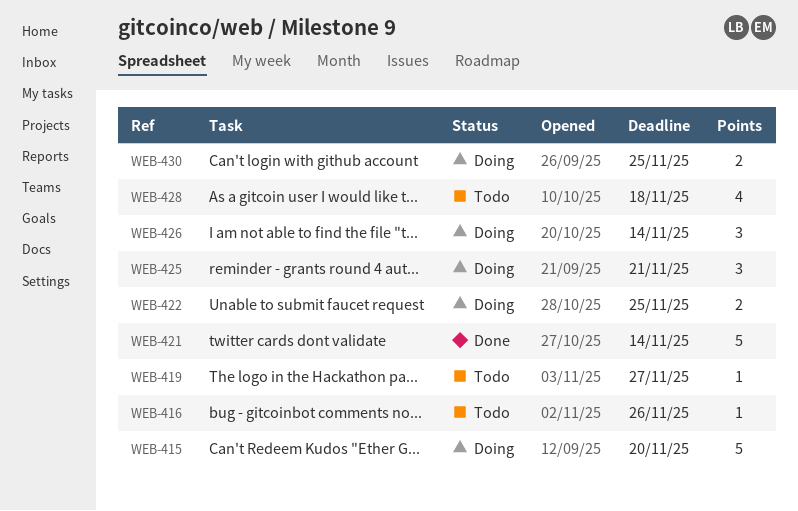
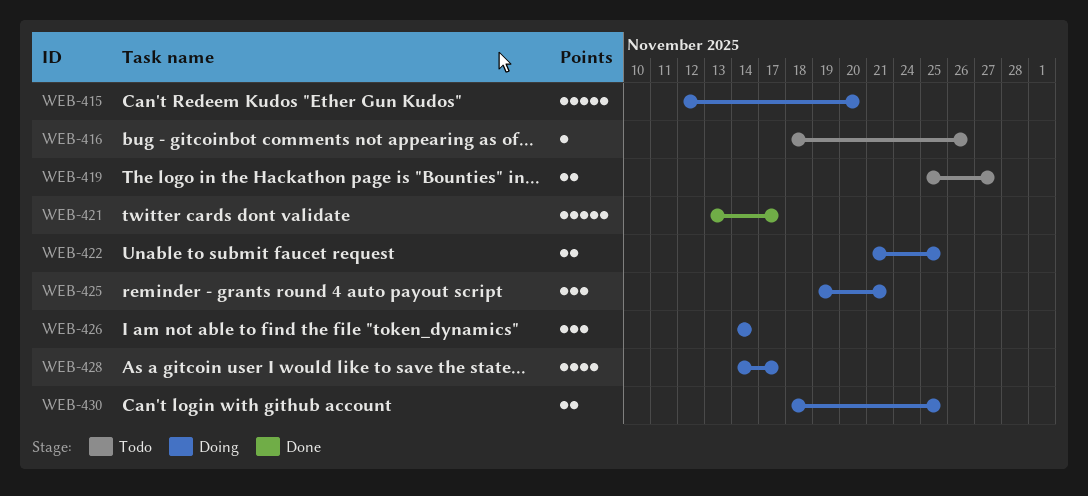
WEB-419, estimate: 1 -> 2
WEB-421, due: Nov 14 -> Nov 17
WEB-428, status: Todo -> Doing
WEB-428, due: Nov 18 -> Nov 17

